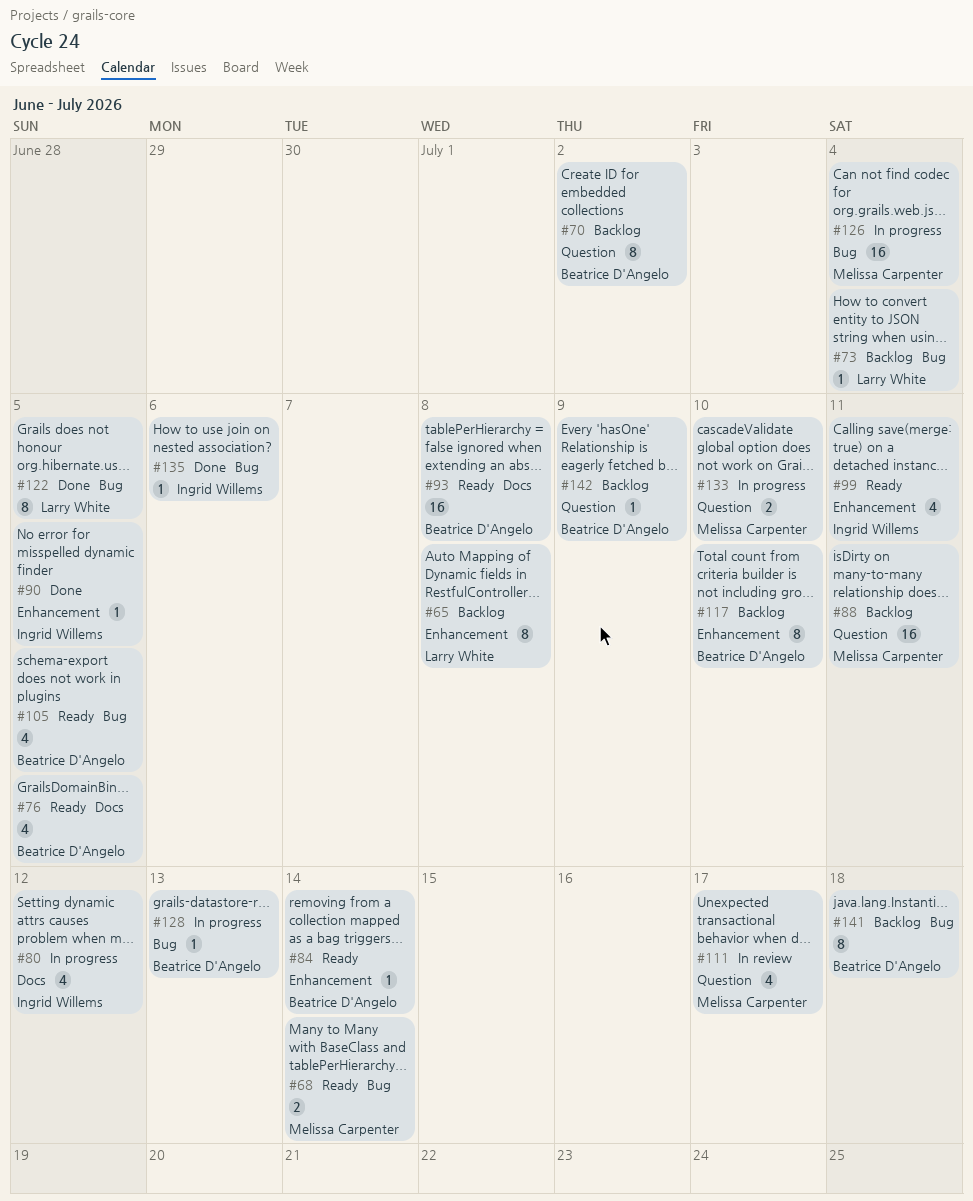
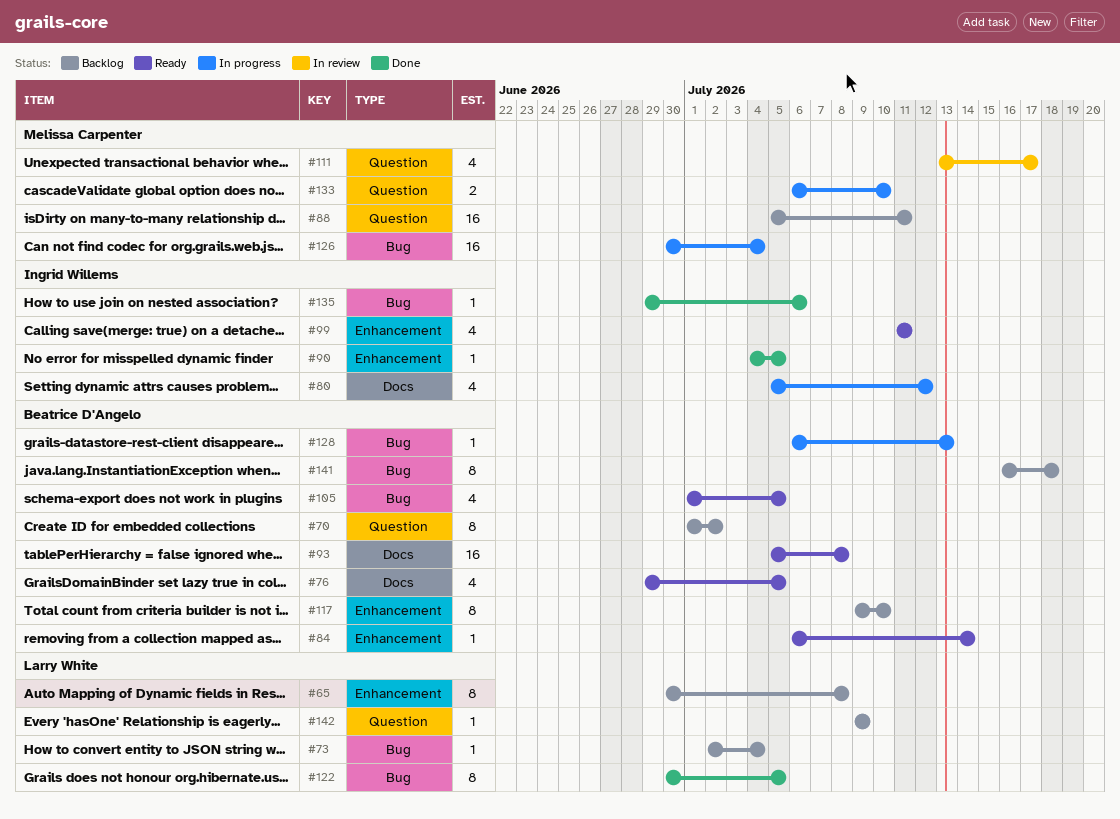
#68: present -> none
#142, owner: Beatrice D'Angelo -> Larry White

